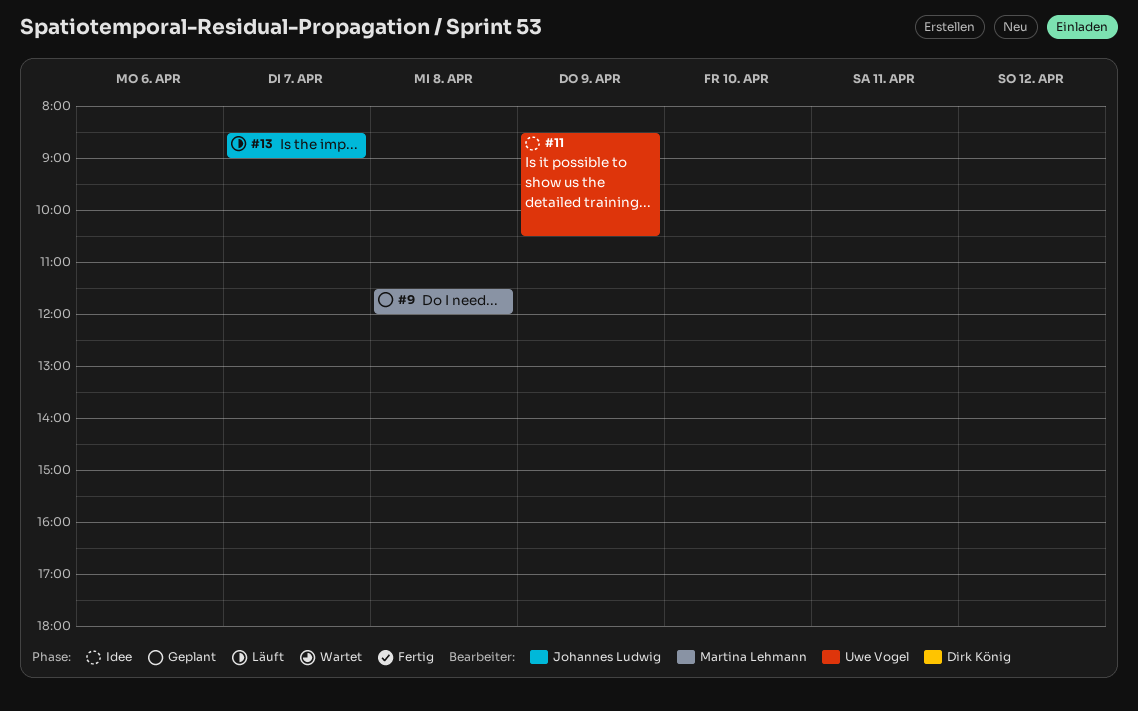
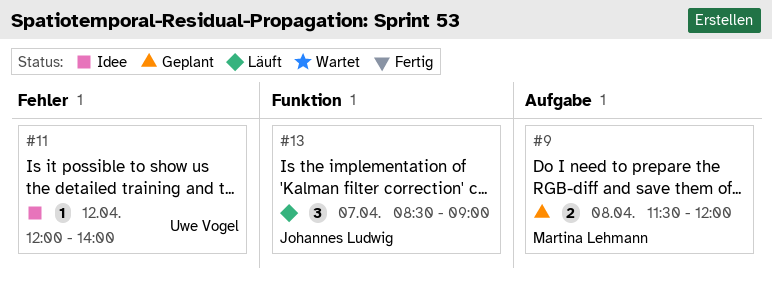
#11, day: Apr 9 -> Apr 12
#11, begins: 08:30 -> 12:00
#11, ends: 10:30 -> 14:00

